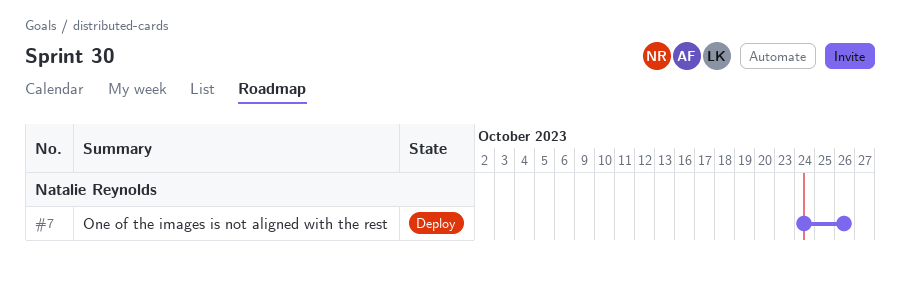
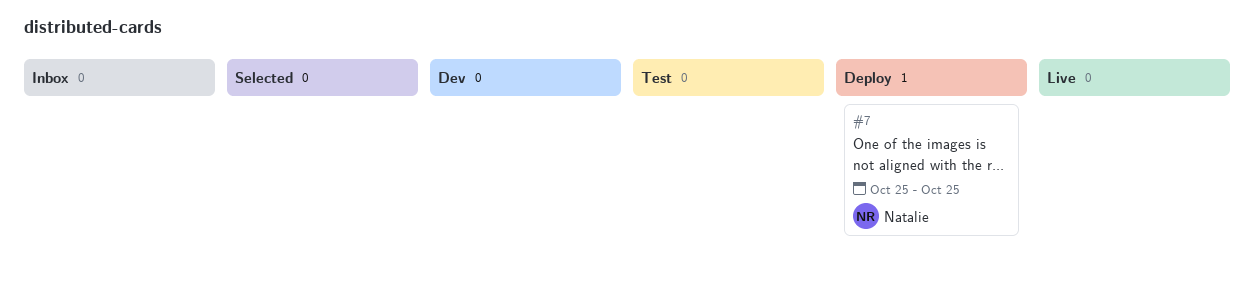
#7, start: Oct 24 -> Oct 25
#7, due: Oct 26 -> Oct 25

